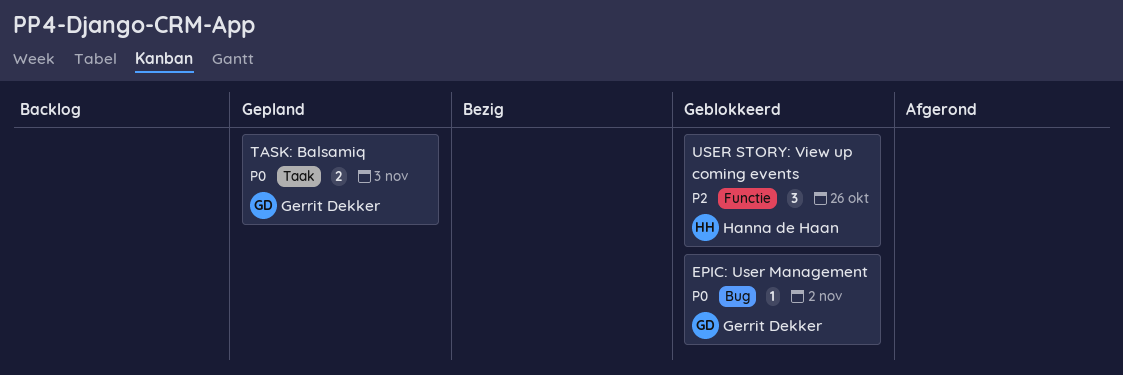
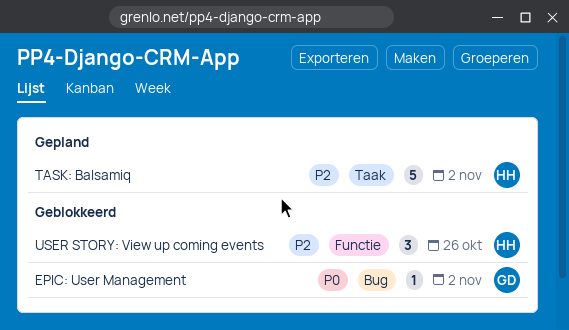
TASK: Balsamiq, owner: Gerrit Dekker -> Hanna de Haan
TASK: Balsamiq, priority: P0 -> P2
TASK: Balsamiq, estimate: 2 -> 5
TASK: Balsamiq, due: Nov 3 -> Nov 2

